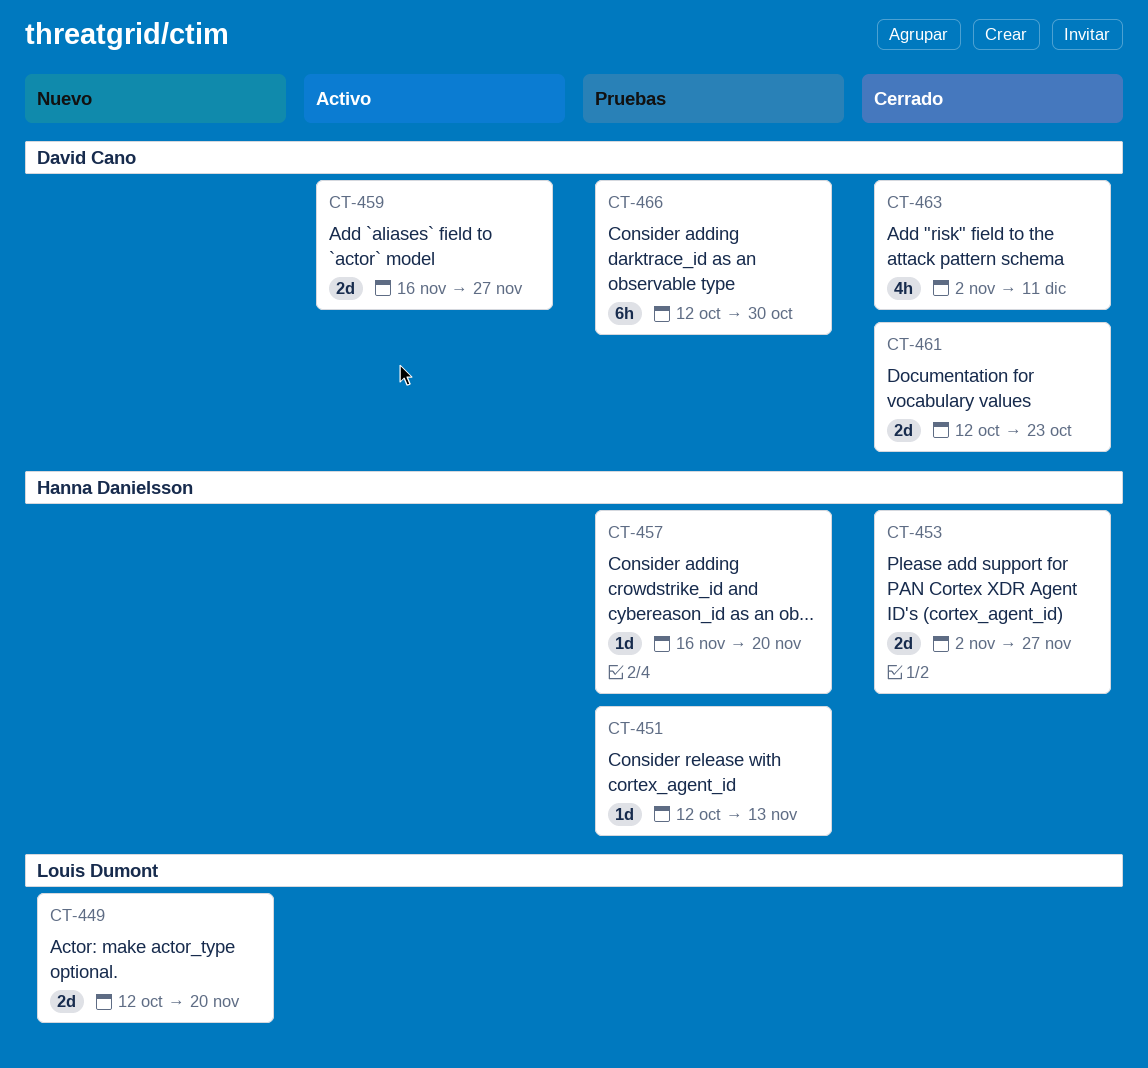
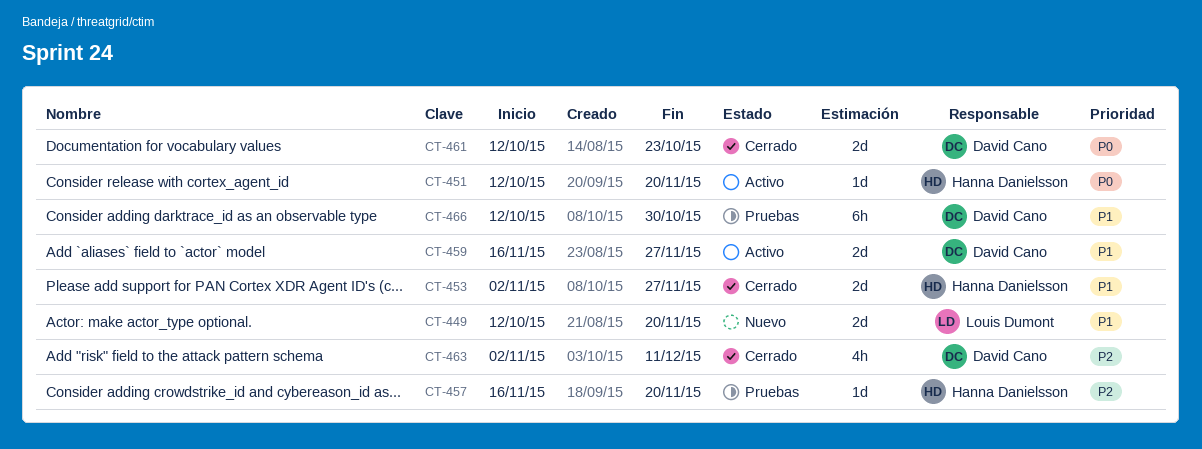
CT-451, status: Pruebas -> Activo
CT-451, due: Nov 13 -> Nov 20

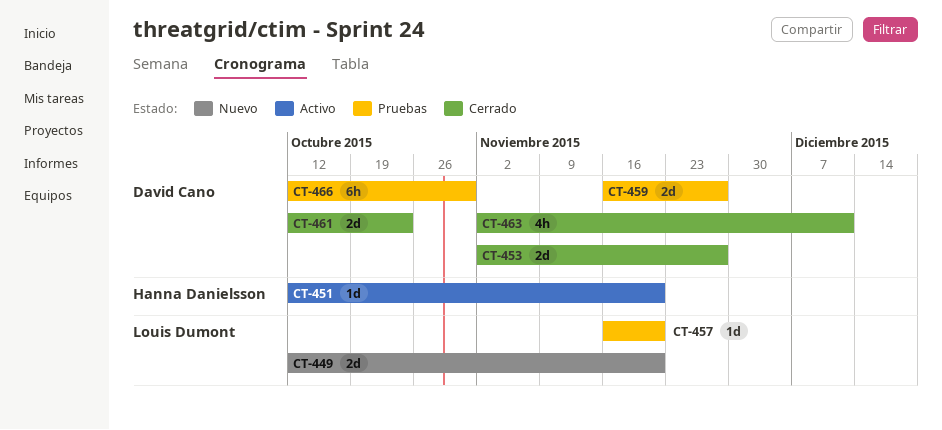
CT-453, owner: Hanna Danielsson -> David Cano
CT-457, owner: Hanna Danielsson -> Louis Dumont
CT-459, status: Activo -> Pruebas

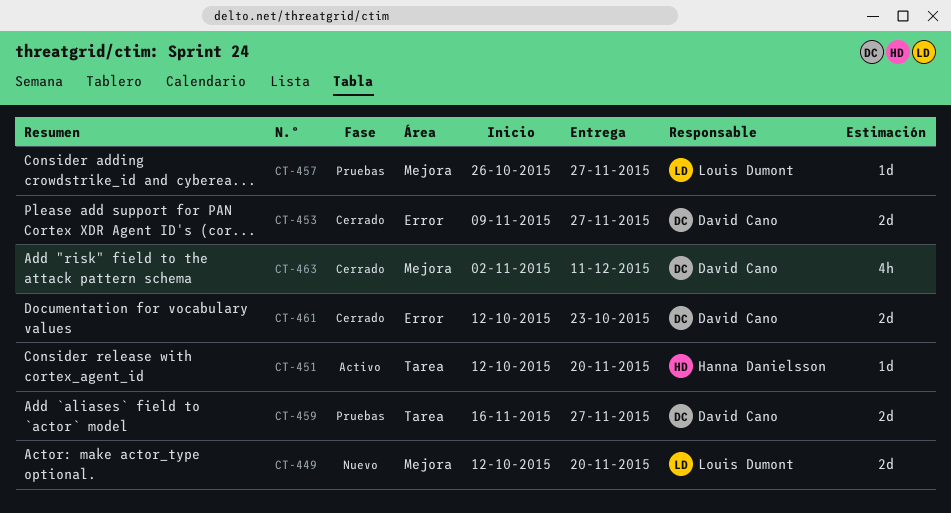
CT-453, start: Nov 2 -> Nov 9
CT-457, start: Nov 16 -> Oct 26
CT-457, due: Nov 20 -> Nov 27
CT-466: present -> none

